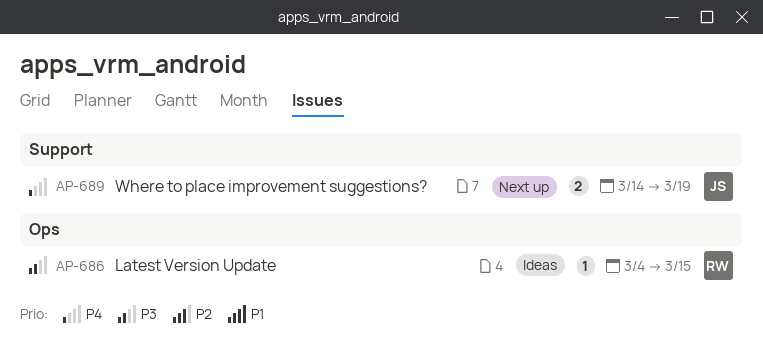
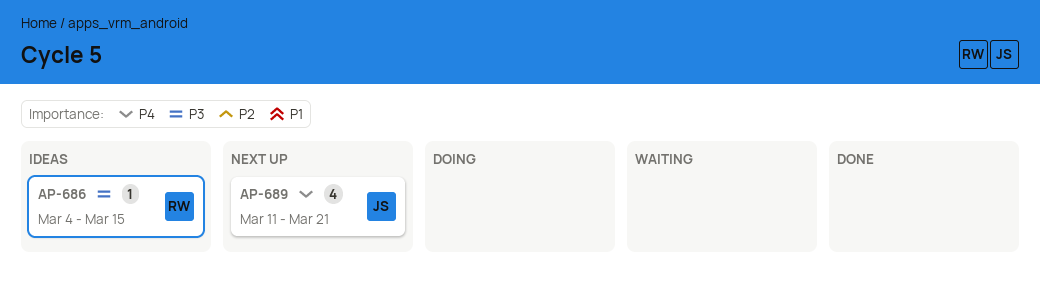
AP-689, estimate: 2 -> 4
AP-689, start: Mar 14 -> Mar 11
AP-689, due: Mar 19 -> Mar 21

